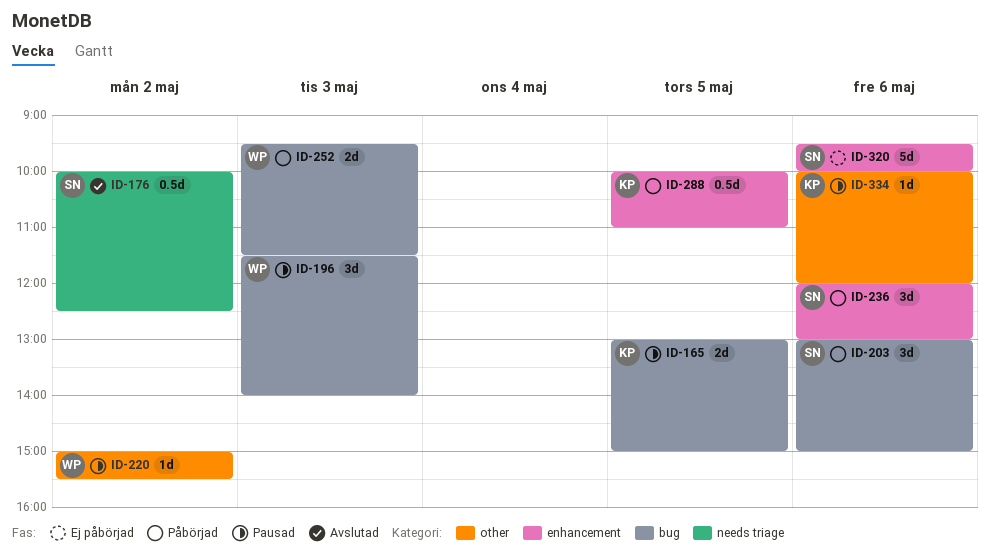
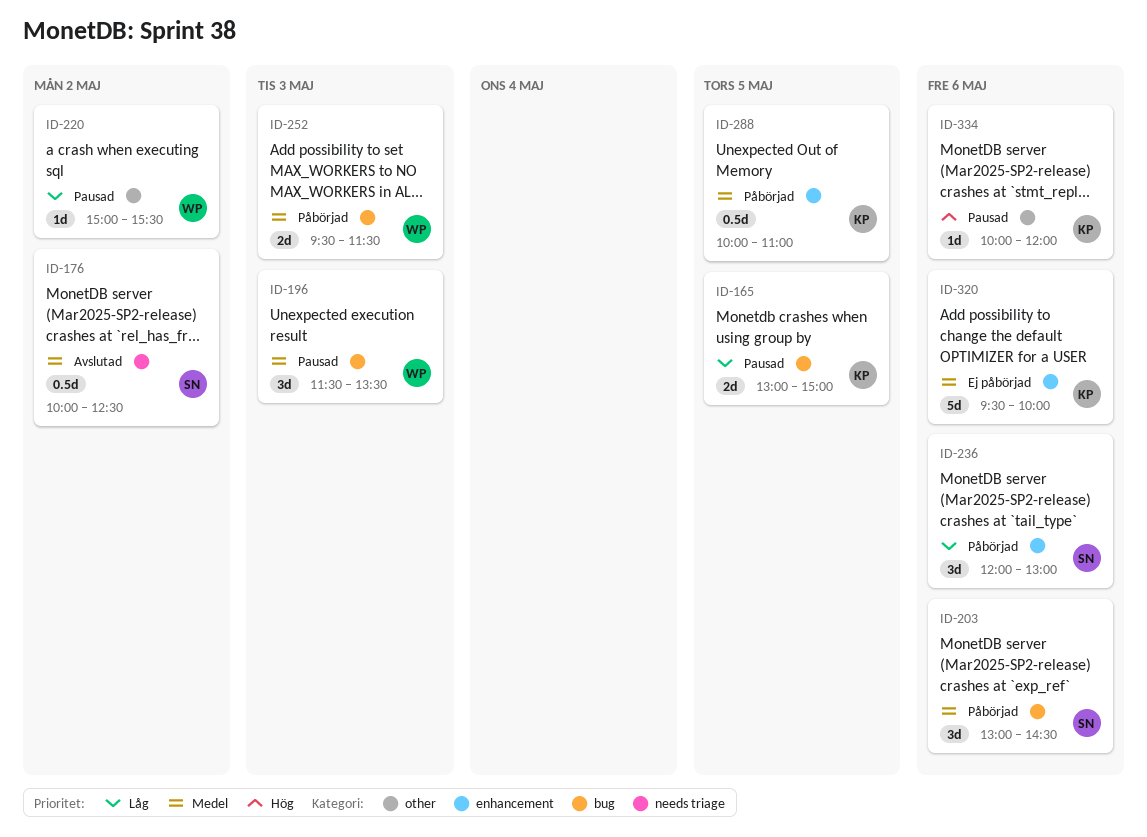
ID-196, ends: 14:00 -> 13:30
ID-203, ends: 15:00 -> 14:30
ID-320, owner: SN -> KP

